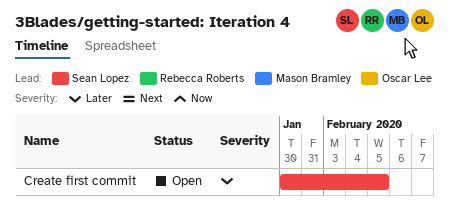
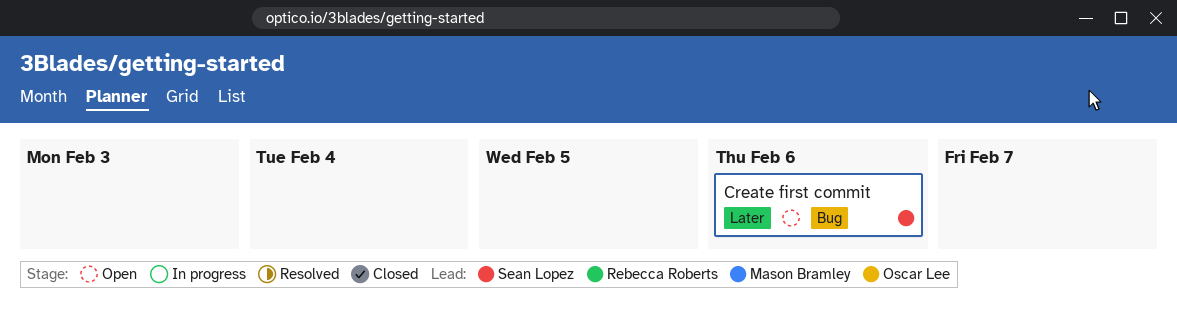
Create first commit, due: Feb 5 -> Feb 6

